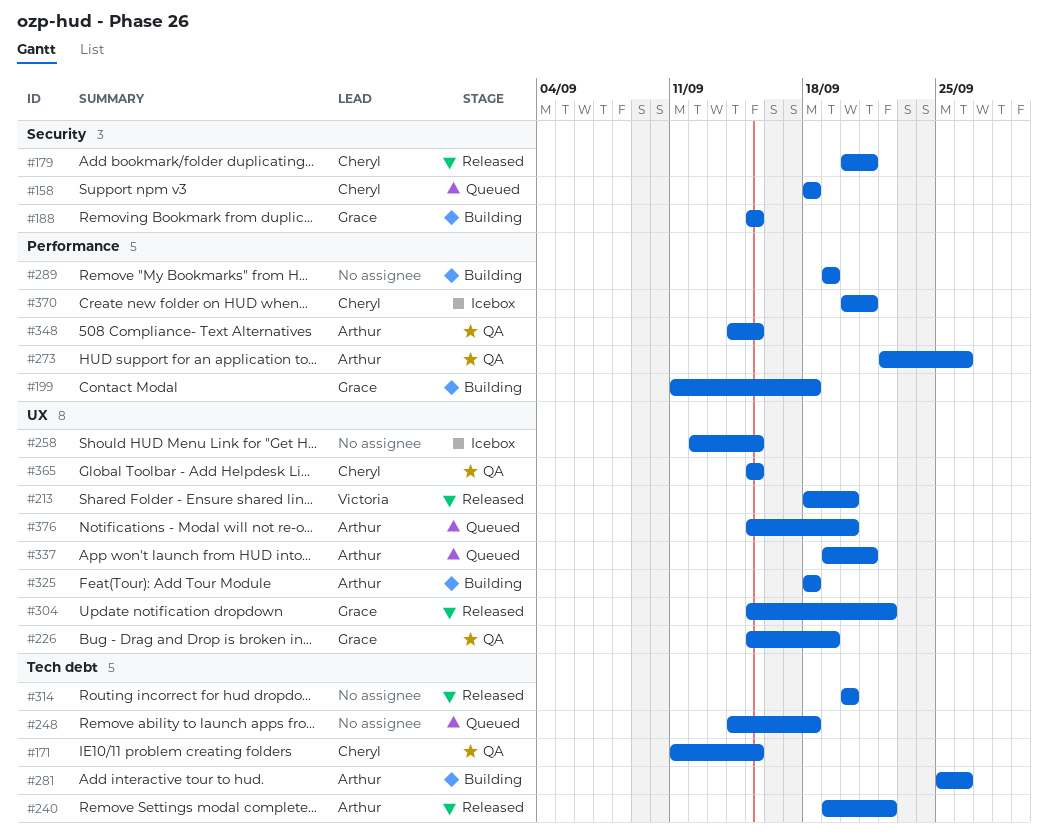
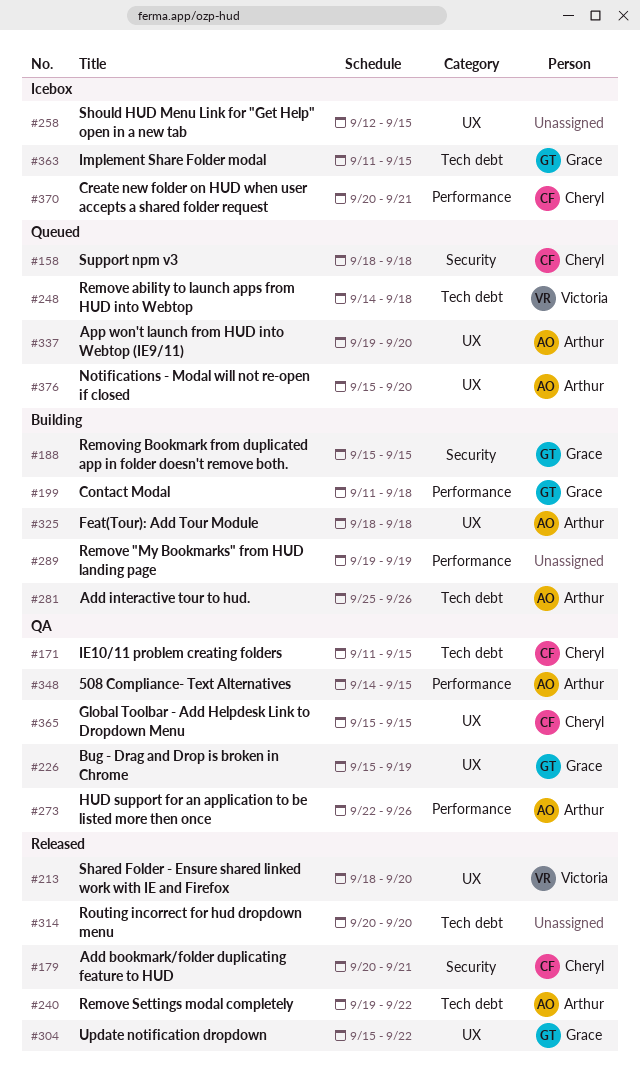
#248, owner: none -> Victoria
#337, due: Sep 21 -> Sep 20
#363: none -> present

